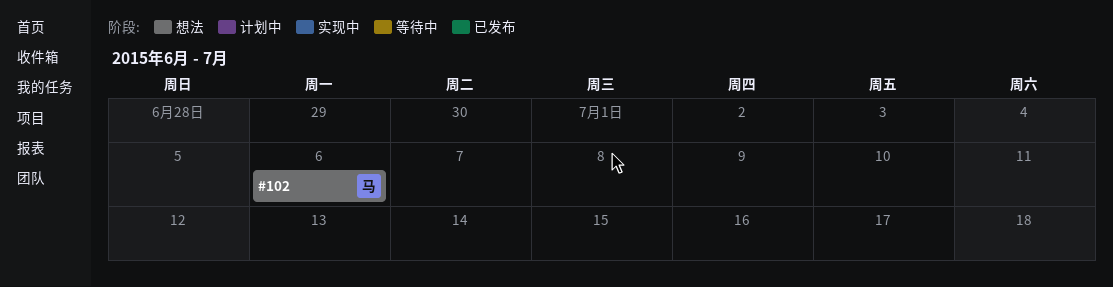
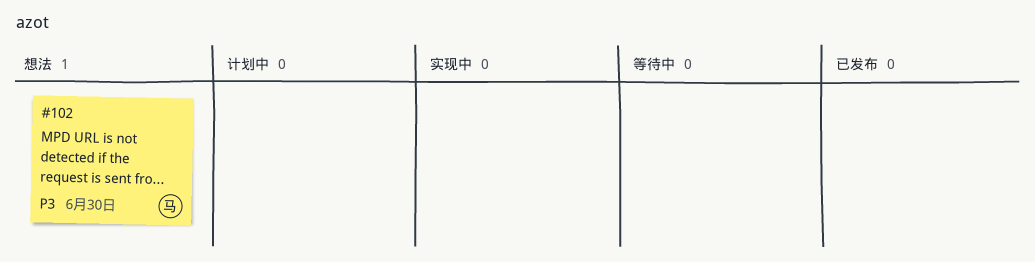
#102, due: Jul 6 -> Jun 30

